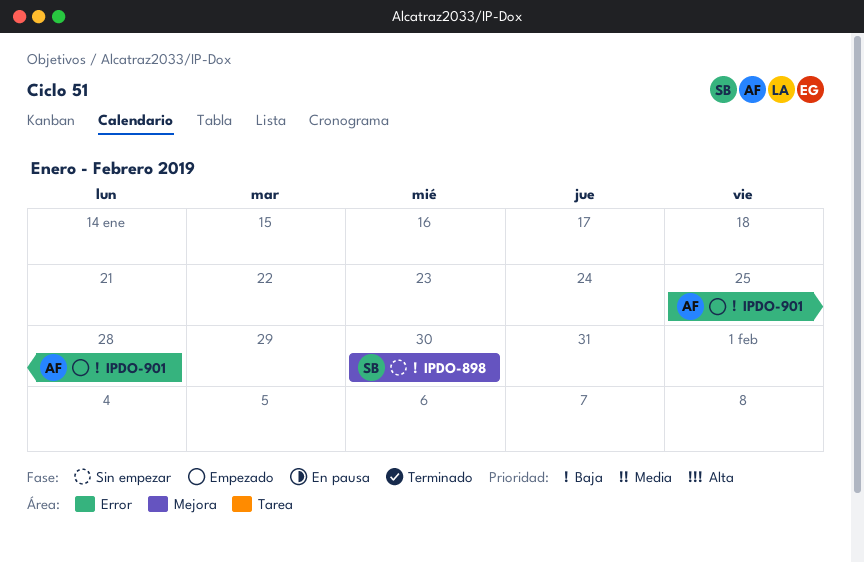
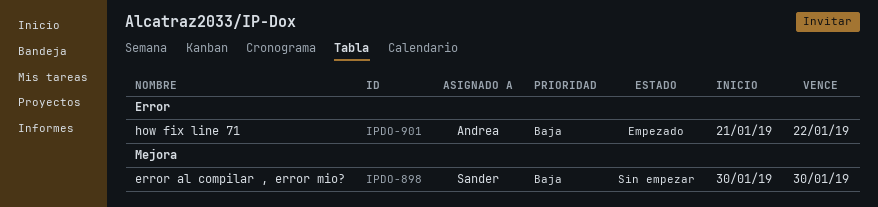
IPDO-901, start: Jan 25 -> Jan 21
IPDO-901, due: Jan 28 -> Jan 22

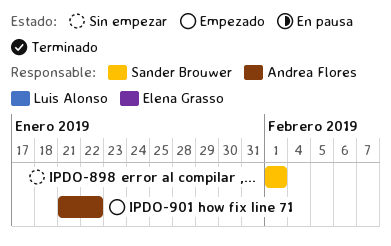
IPDO-898, start: Jan 30 -> Feb 1
IPDO-898, due: Jan 30 -> Feb 1

